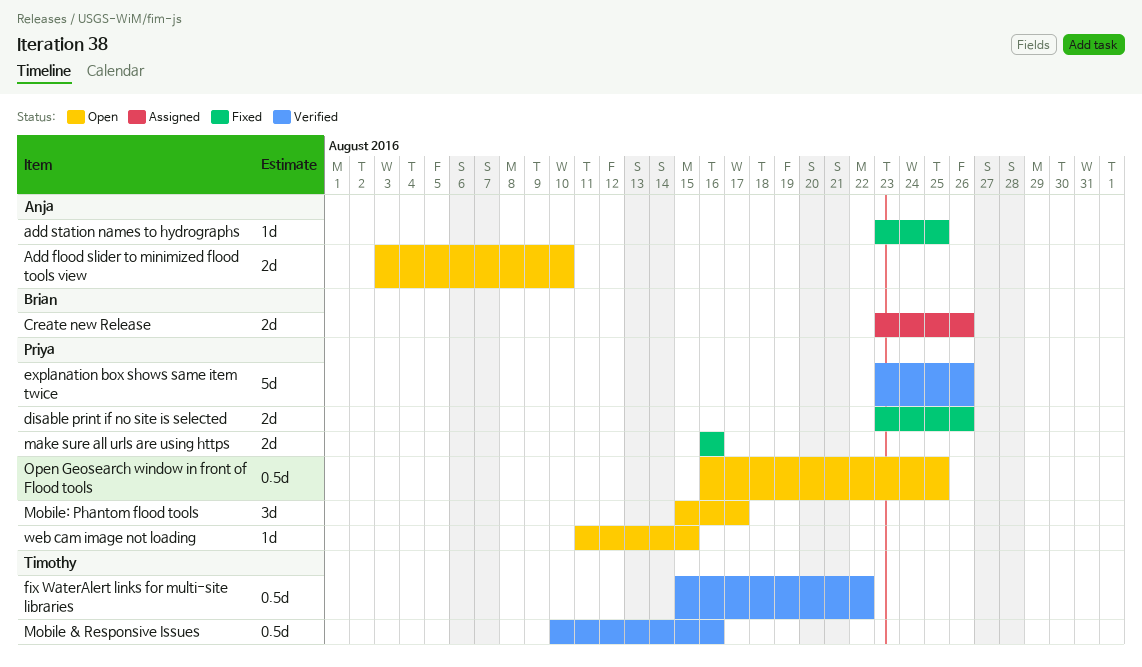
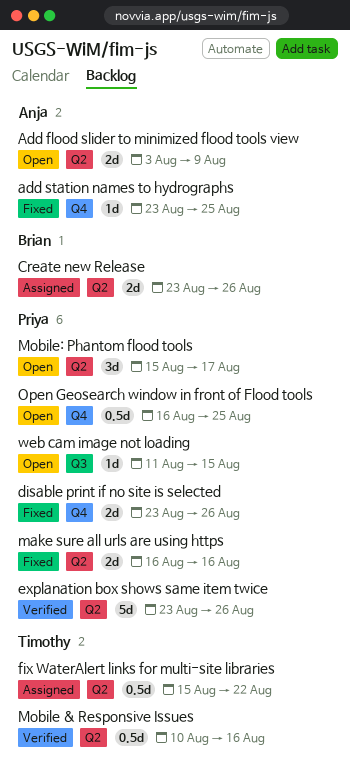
Add flood slider to minimized flood tools view, due: Aug 10 -> Aug 9
fix WaterAlert links for multi-site libraries, status: Verified -> Assigned

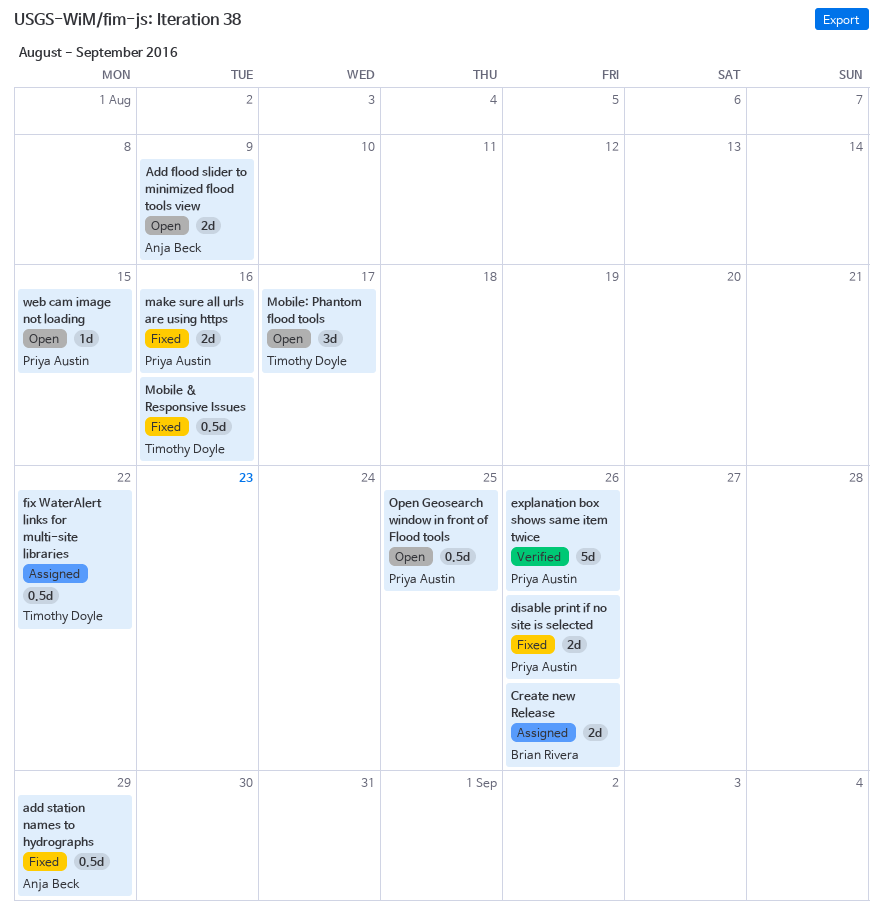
add station names to hydrographs, estimate: 1d -> 0.5d
add station names to hydrographs, due: Aug 25 -> Aug 29
Mobile & Responsive Issues, status: Verified -> Fixed
Mobile: Phantom flood tools, owner: Priya Austin -> Timothy Doyle

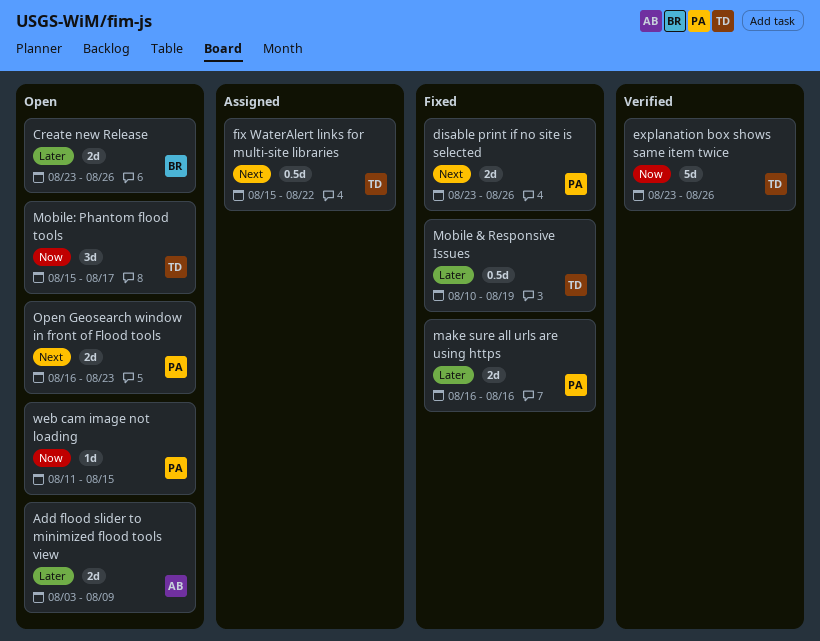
add station names to hydrographs: present -> none
Create new Release, status: Assigned -> Open
explanation box shows same item twice, owner: Priya Austin -> Timothy Doyle
Mobile & Responsive Issues, due: Aug 16 -> Aug 19
Open Geosearch window in front of Flood tools, estimate: 0.5d -> 2d
Open Geosearch window in front of Flood tools, due: Aug 25 -> Aug 23

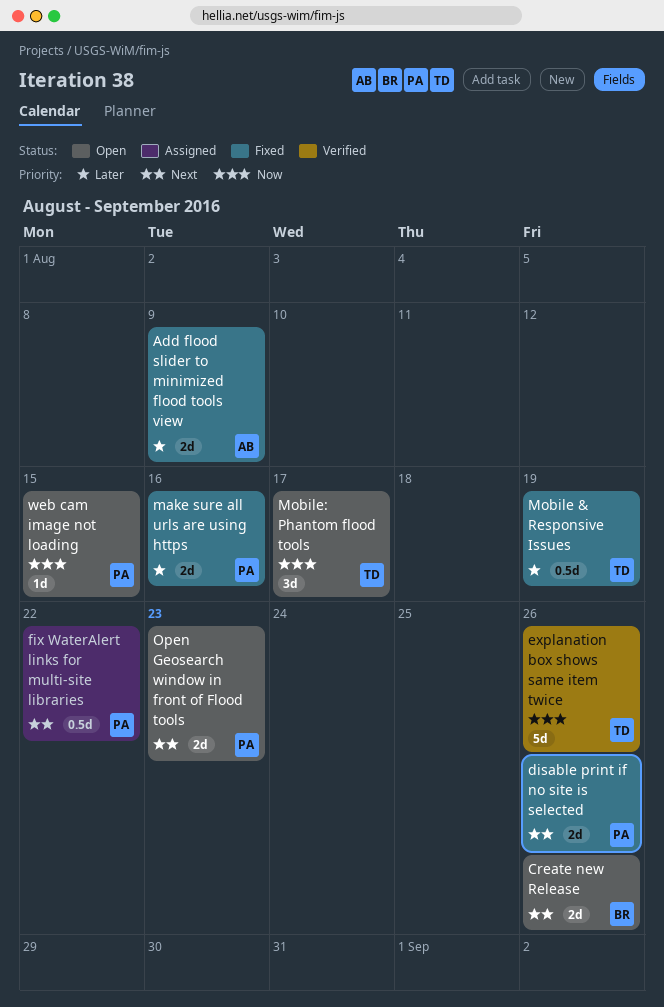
Add flood slider to minimized flood tools view, status: Open -> Fixed
Create new Release, priority: Later -> Next
fix WaterAlert links for multi-site libraries, owner: TD -> PA

